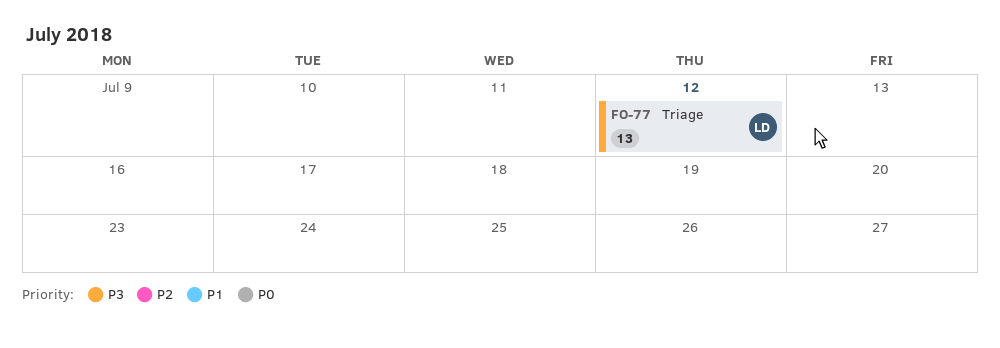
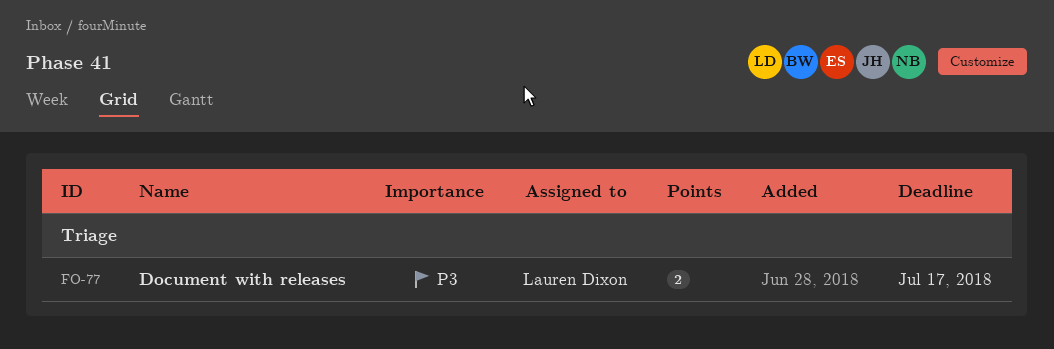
FO-77, estimate: 13 -> 2
FO-77, due: Jul 12 -> Jul 17

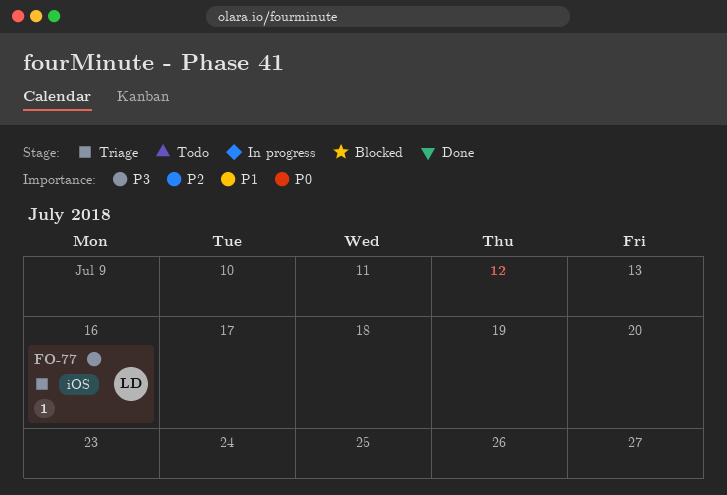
FO-77, estimate: 2 -> 1
FO-77, due: Jul 17 -> Jul 16

